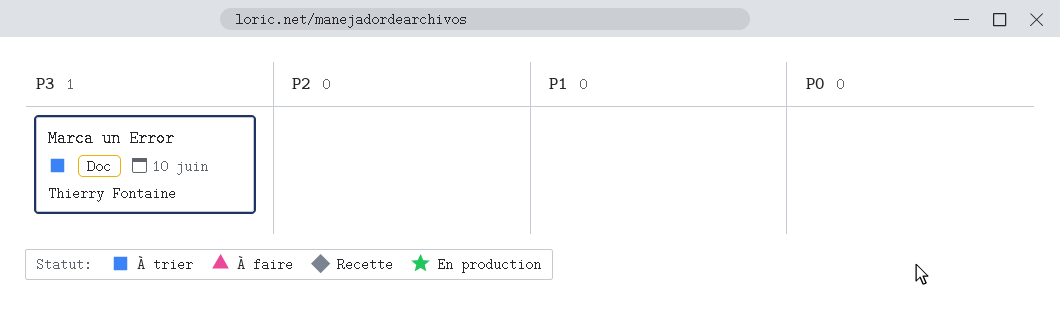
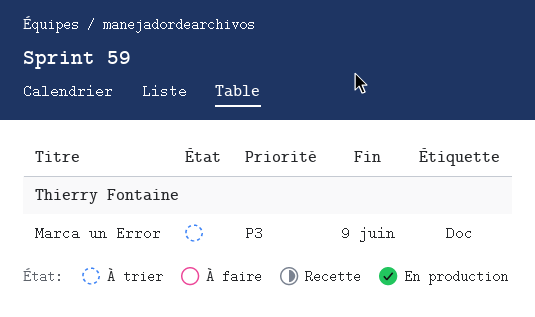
Marca un Error, due: Jun 10 -> Jun 9

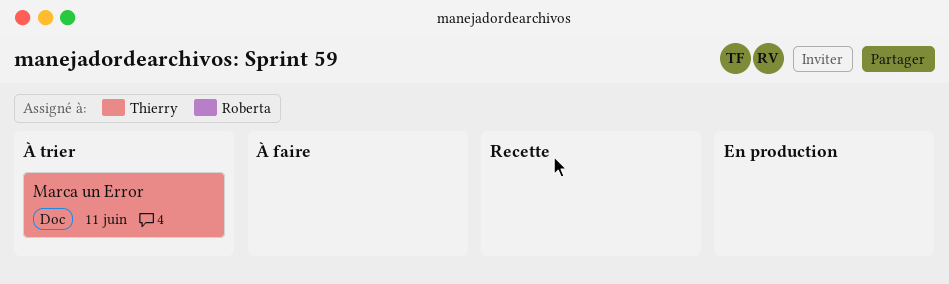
Marca un Error, due: Jun 9 -> Jun 11

